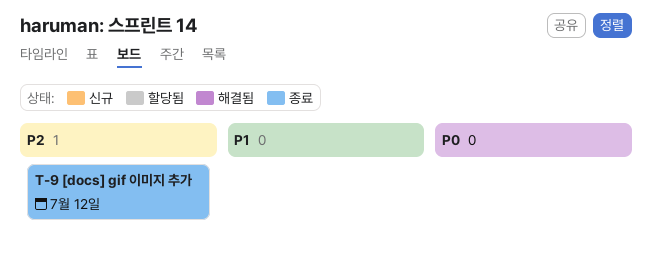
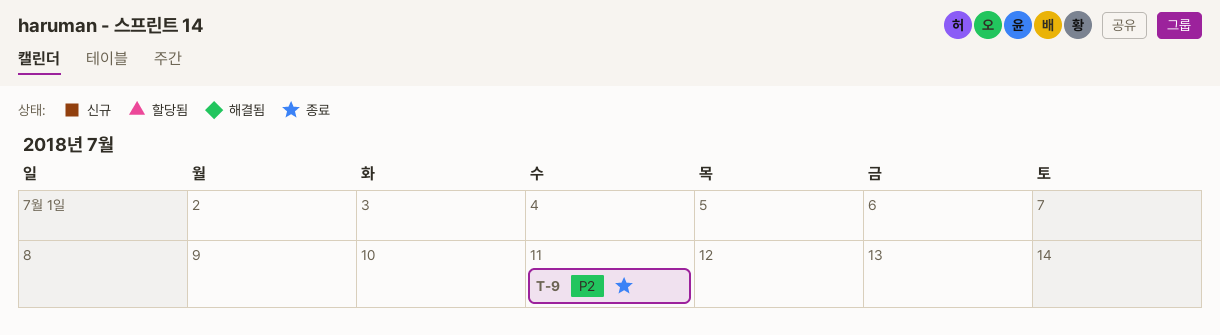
T-9, due: Jul 12 -> Jul 11

